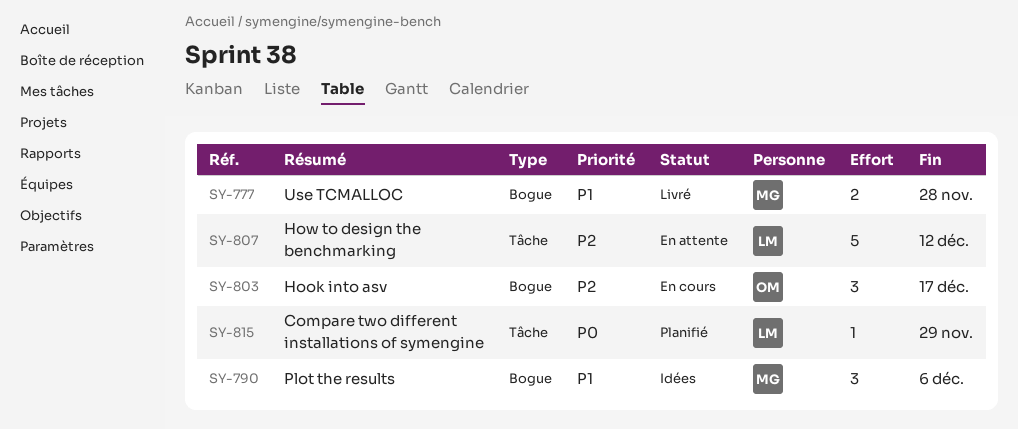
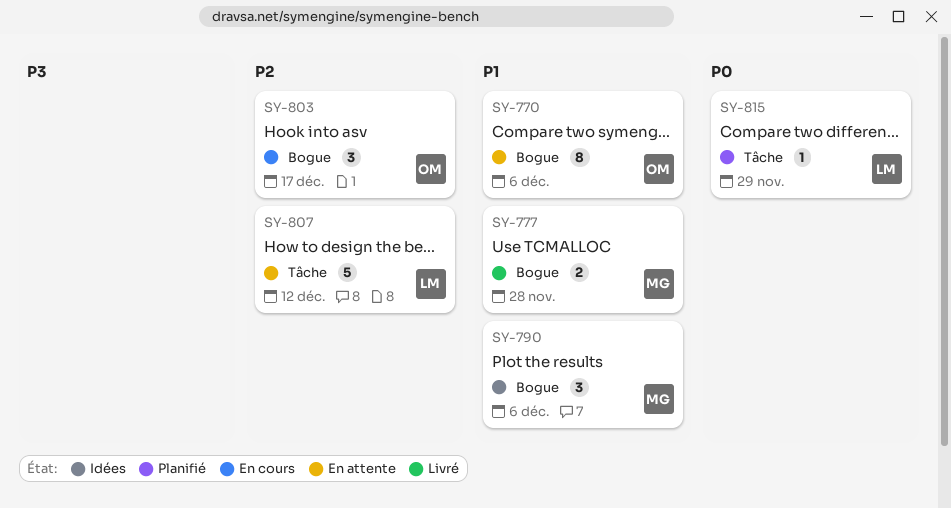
SY-770: none -> present

